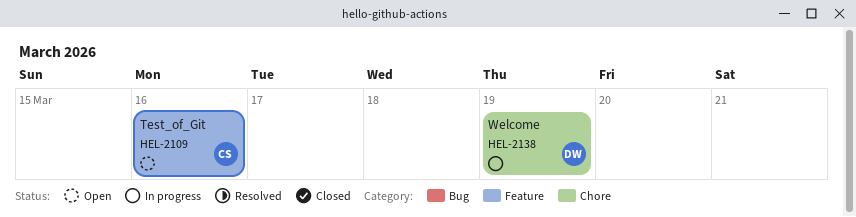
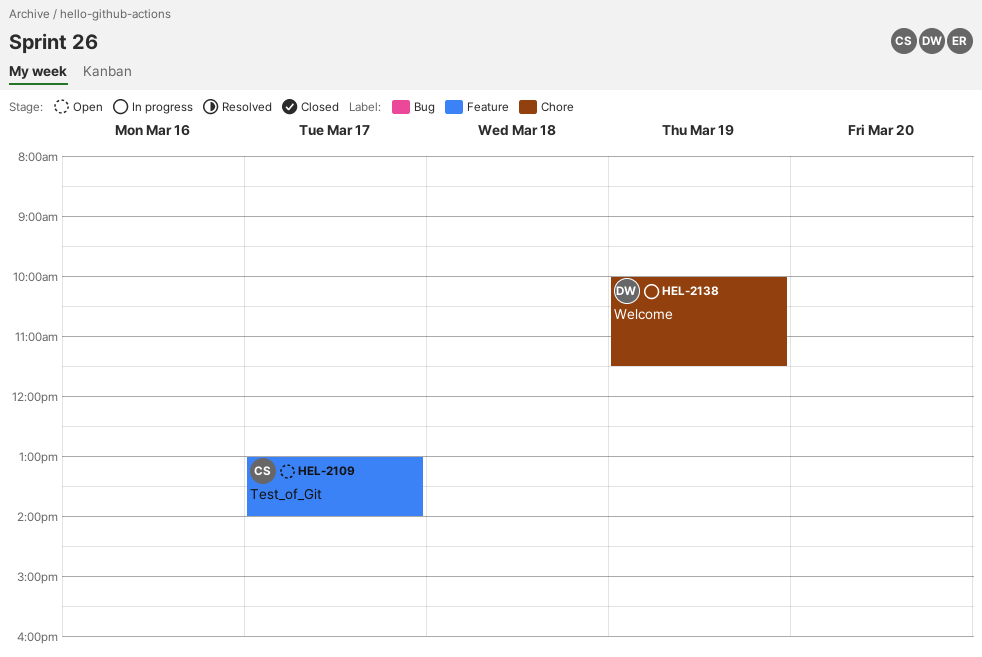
HEL-2109, day: Mar 16 -> Mar 17

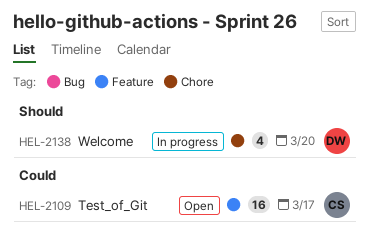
HEL-2138, day: Mar 19 -> Mar 20

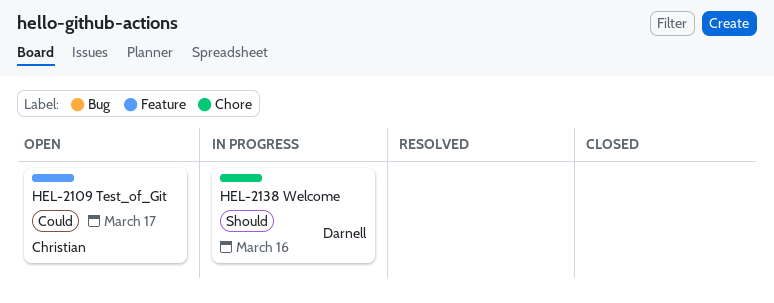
HEL-2138, day: Mar 20 -> Mar 16

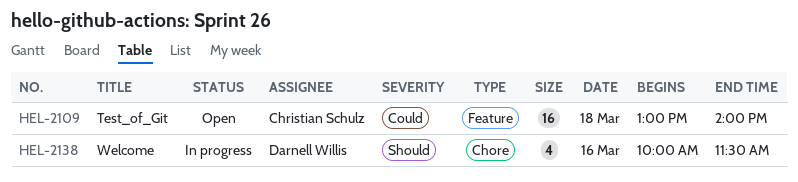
HEL-2109, day: Mar 17 -> Mar 18

